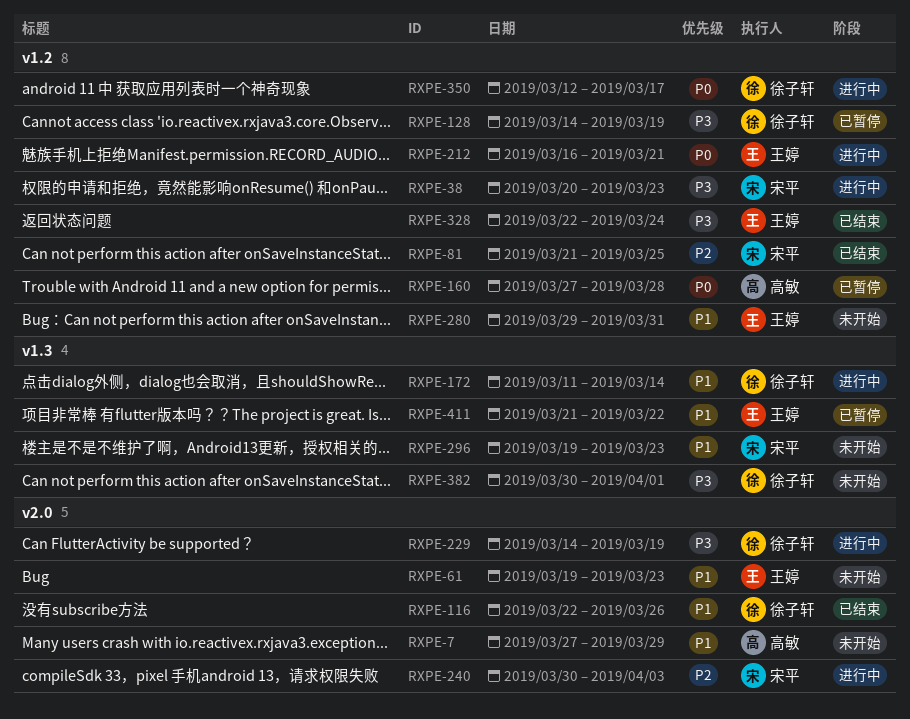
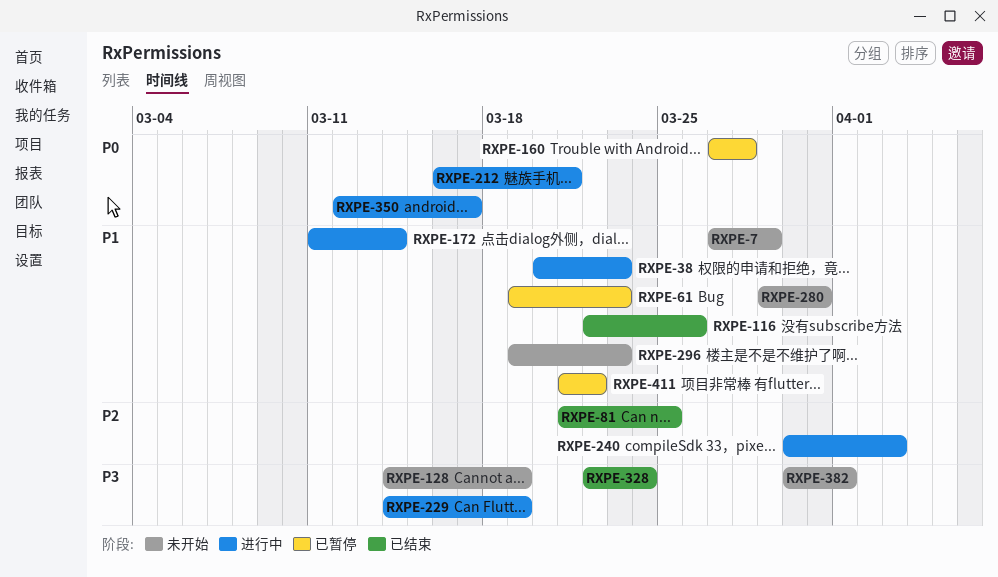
RXPE-38, priority: P3 -> P1
RXPE-61, status: 未开始 -> 已暂停
RXPE-128, status: 已暂停 -> 未开始

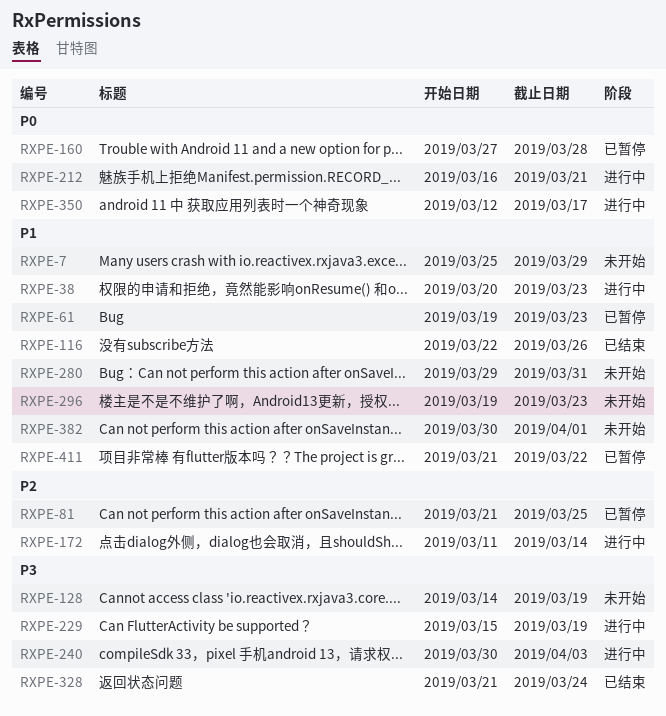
RXPE-7, start: Mar 27 -> Mar 25
RXPE-81, status: 已结束 -> 已暂停
RXPE-172, priority: P1 -> P2
RXPE-229, start: Mar 14 -> Mar 15
RXPE-240, priority: P2 -> P3
RXPE-328, start: Mar 22 -> Mar 21
RXPE-382, priority: P3 -> P1

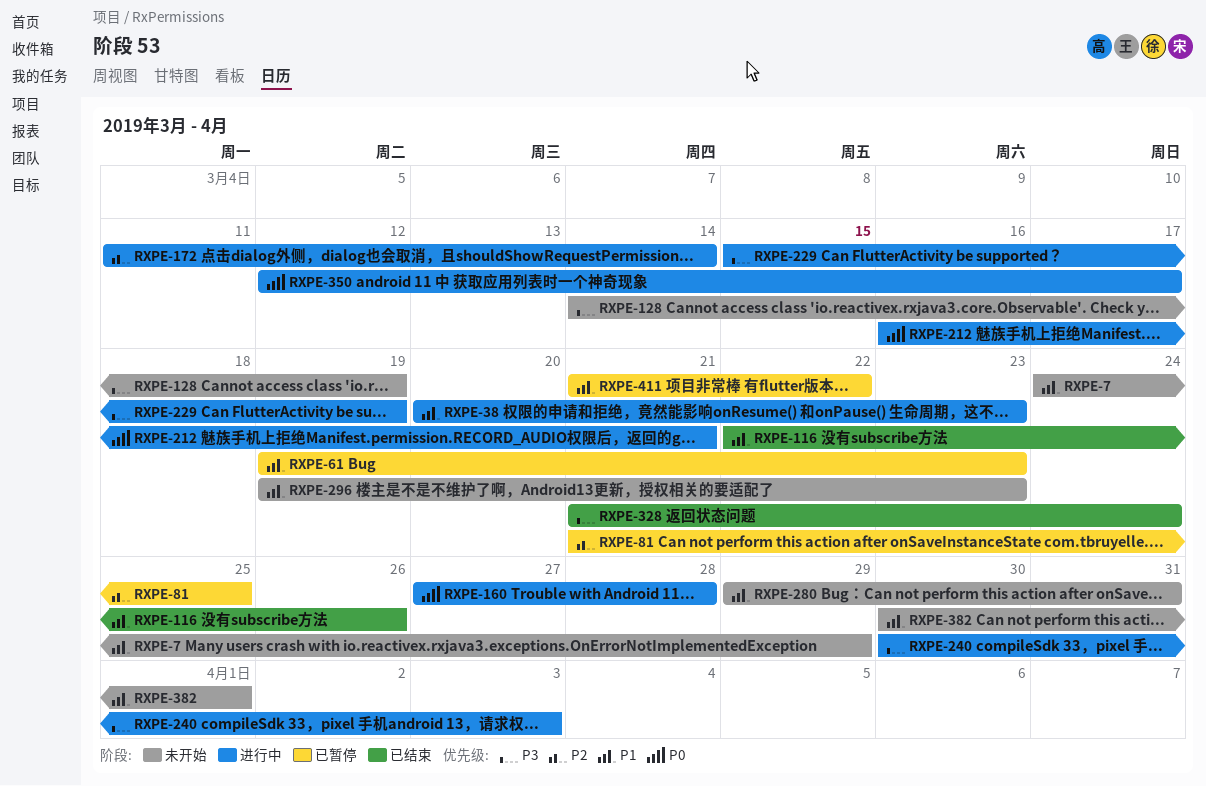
RXPE-7, start: Mar 25 -> Mar 24
RXPE-160, status: 已暂停 -> 进行中

